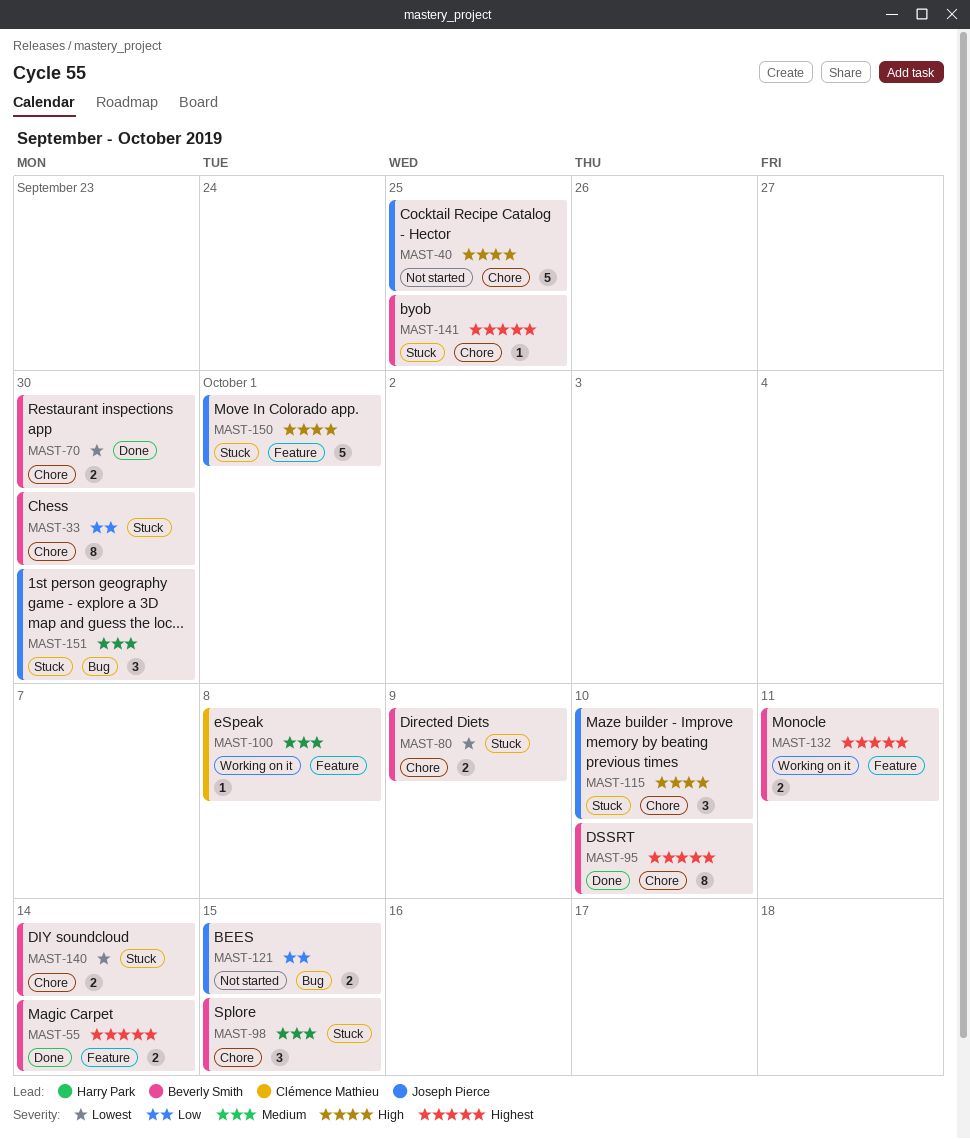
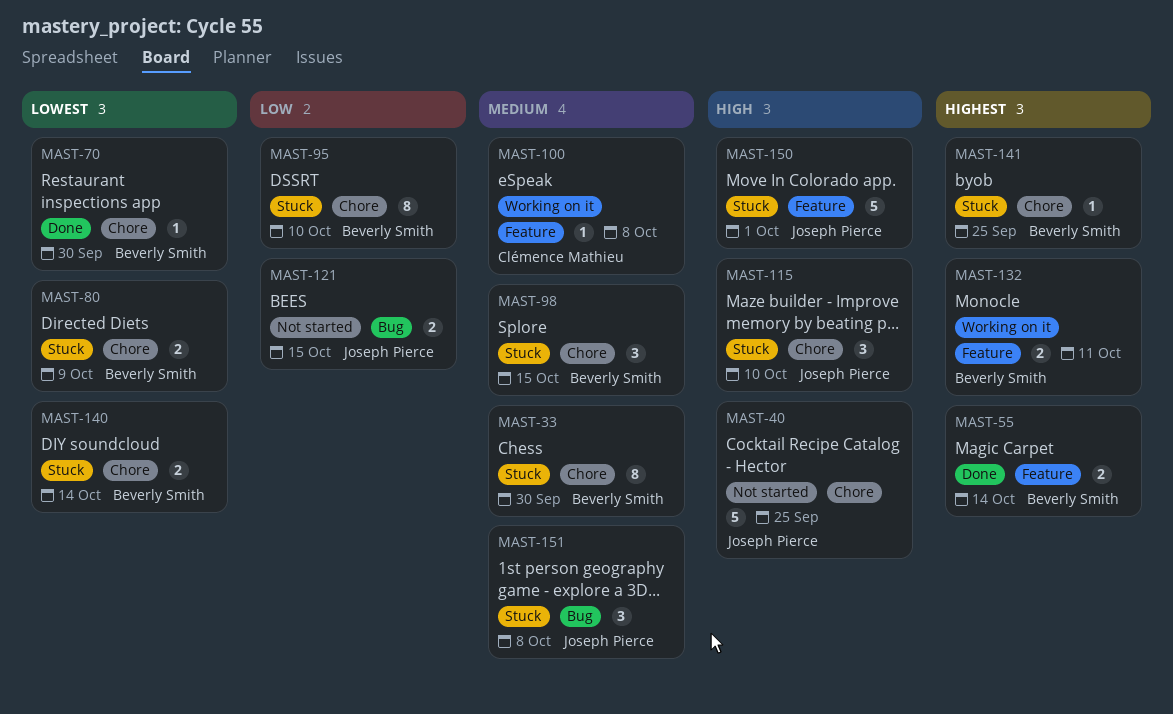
MAST-33, priority: Low -> Medium
MAST-70, estimate: 2 -> 1
MAST-95, status: Done -> Stuck
MAST-95, priority: Highest -> Low
MAST-151, due: Sep 30 -> Oct 8

